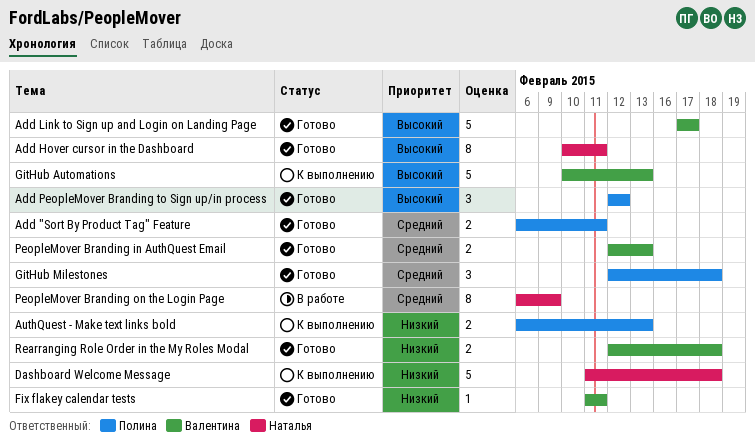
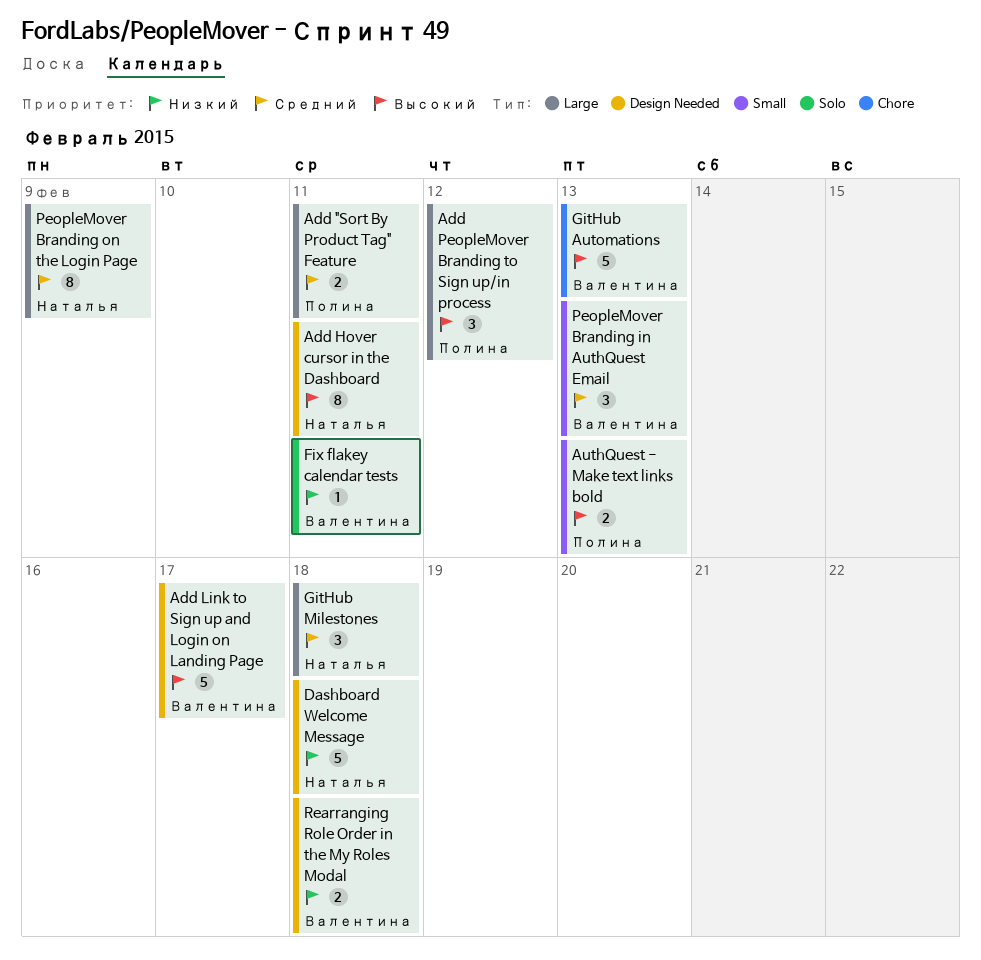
AuthQuest - Make text links bold, priority: Низкий -> Высокий
GitHub Milestones, owner: Полина -> Наталья
PeopleMover Branding in AuthQuest Email, estimate: 2 -> 3

